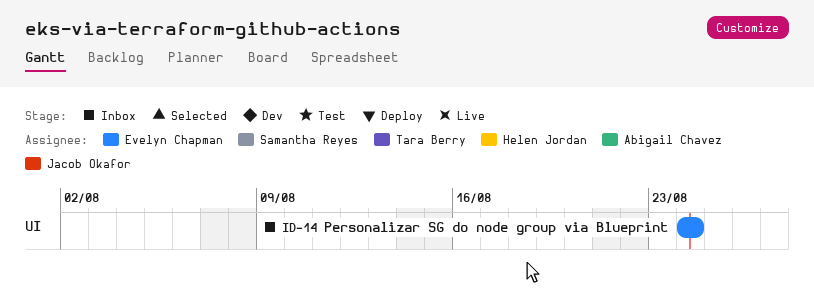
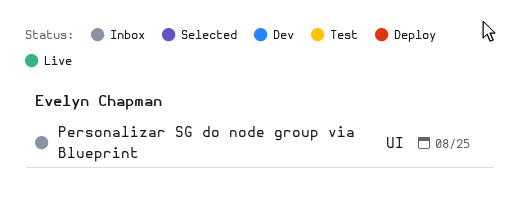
Personalizar SG do node group via Blueprint, due: Aug 24 -> Aug 25

